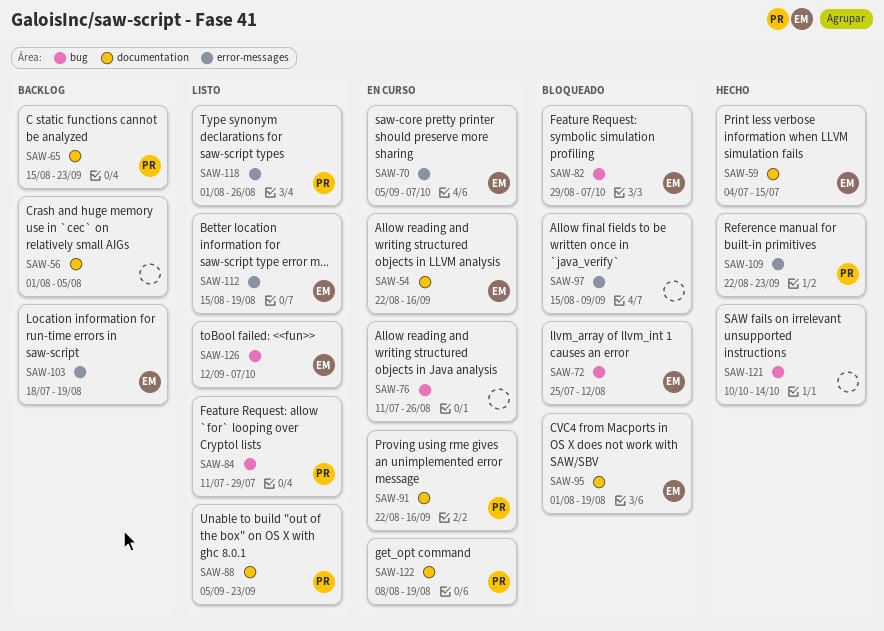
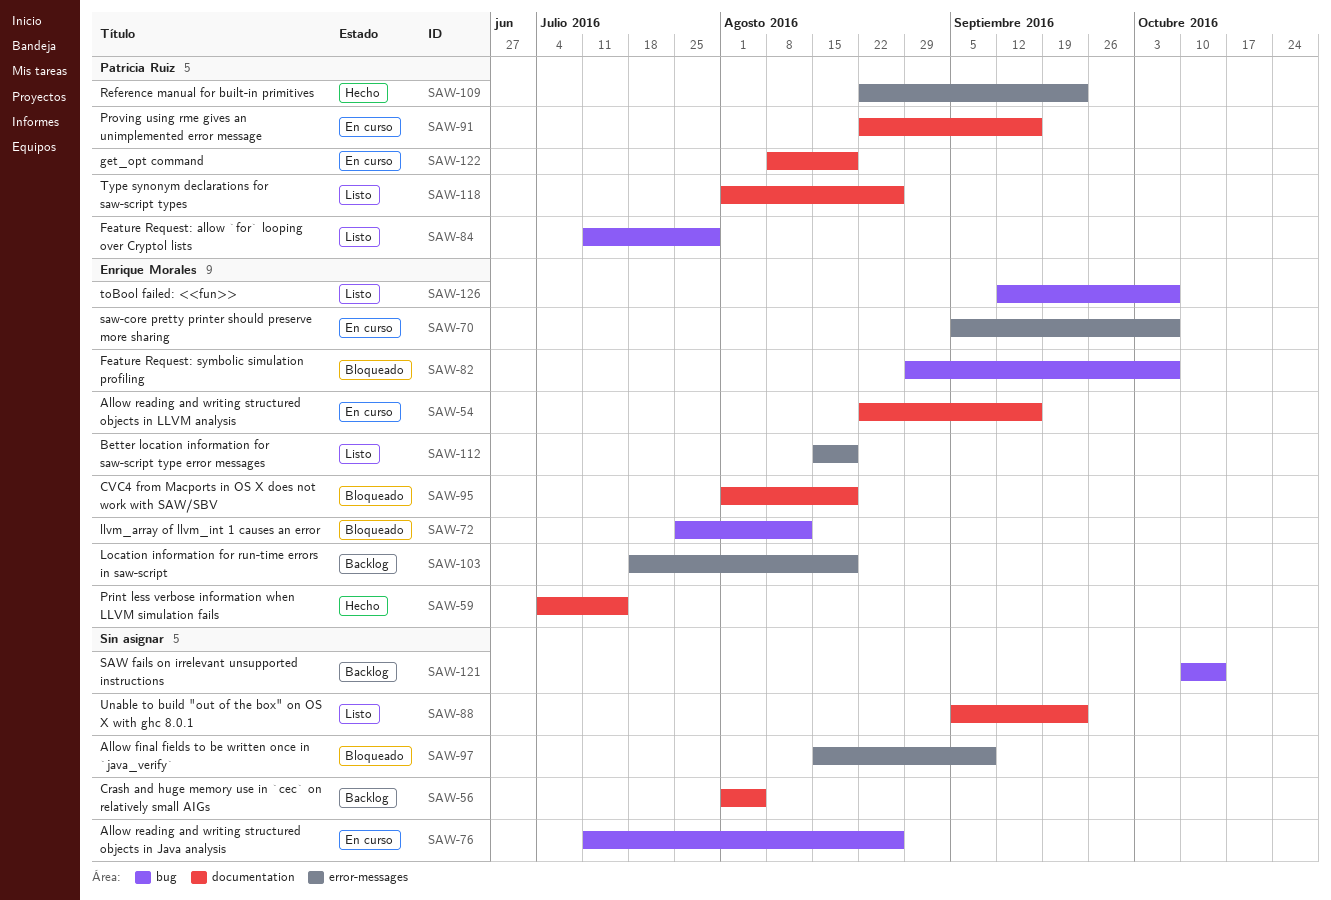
SAW-65: present -> none
SAW-88, owner: Patricia Ruiz -> none
SAW-118, label: error-messages -> documentation
SAW-121, status: Hecho -> Backlog

